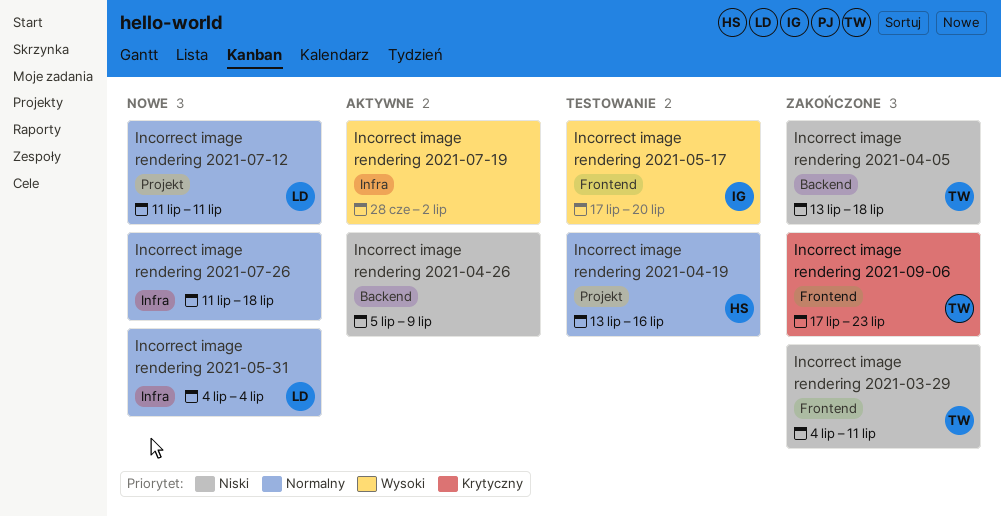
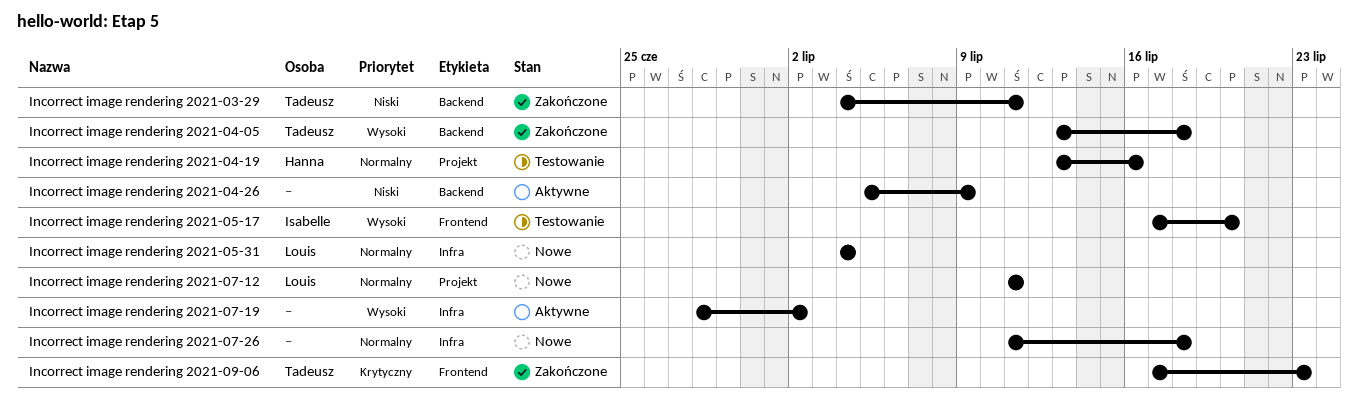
Incorrect image rendering 2021-03-29, label: Frontend -> Backend
Incorrect image rendering 2021-04-05, priority: Niski -> Wysoki

